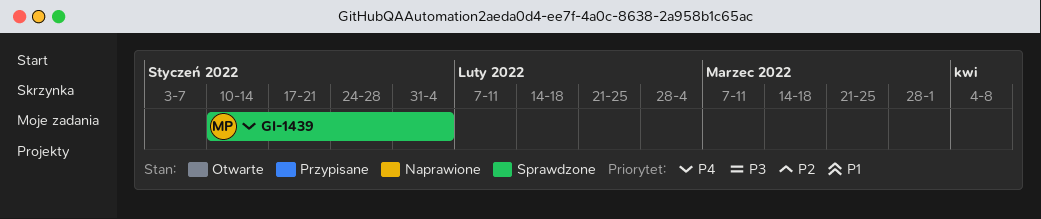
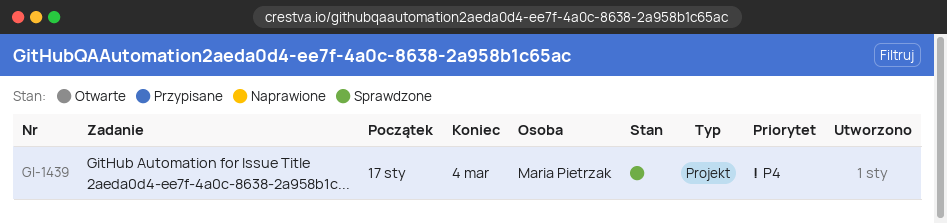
GI-1439, start: Jan 10 -> Jan 17
GI-1439, due: Feb 4 -> Mar 4

